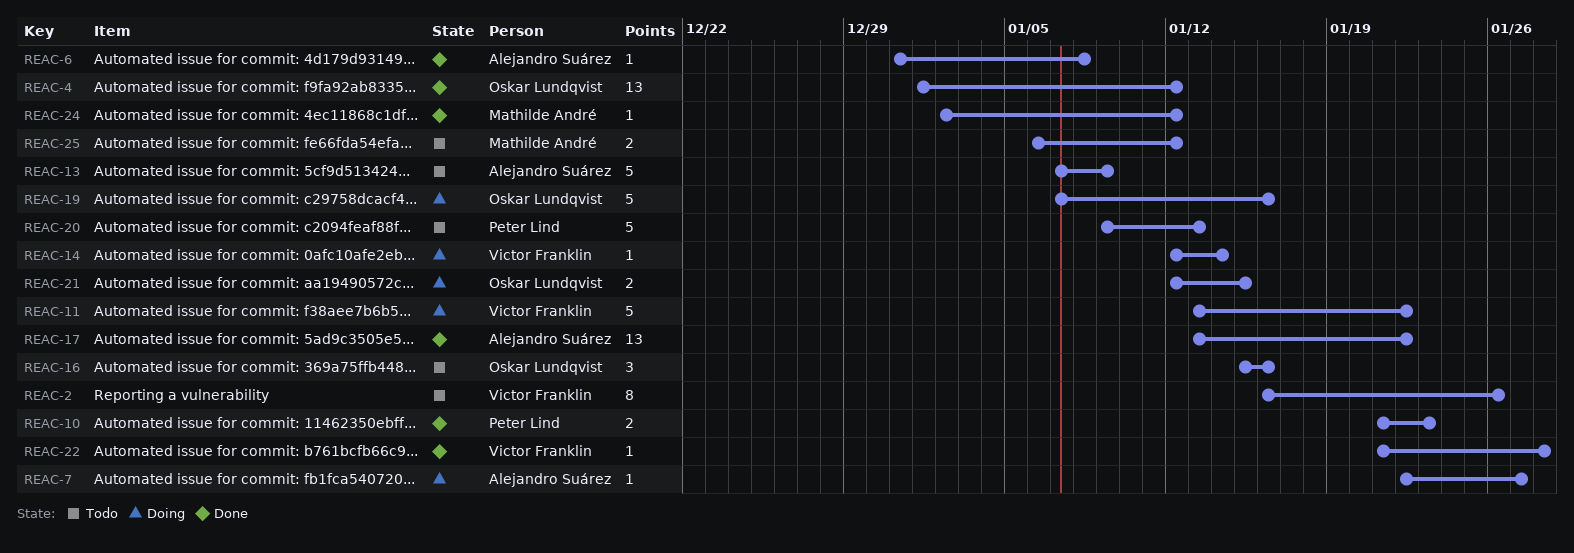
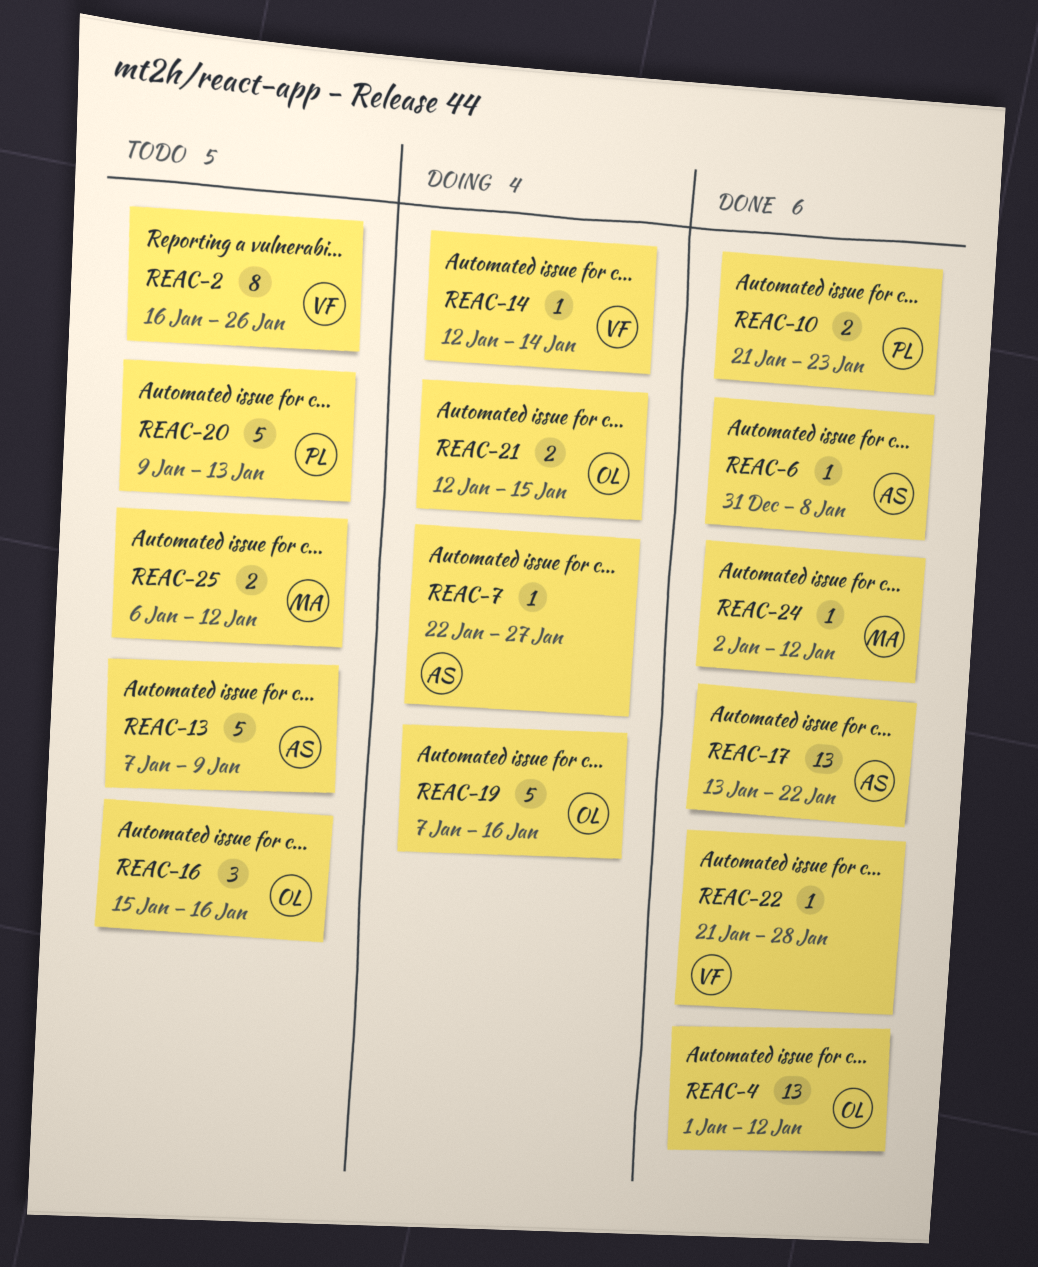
REAC-11: present -> none

